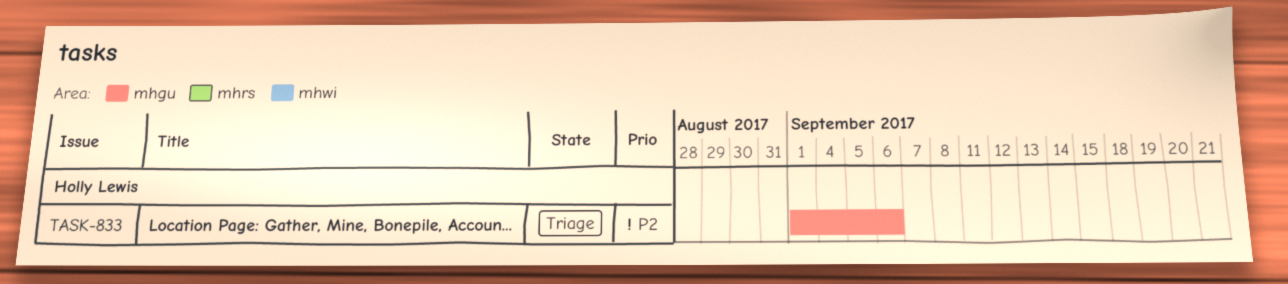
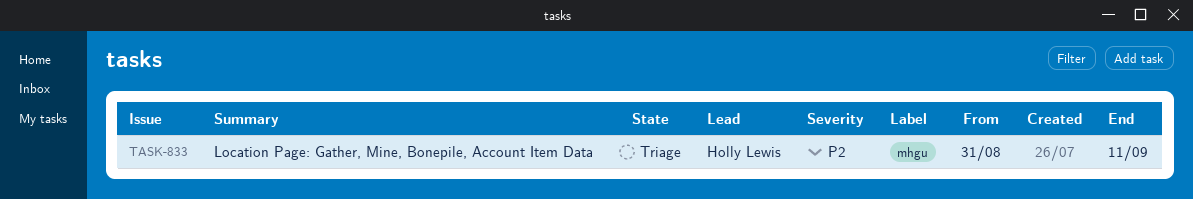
TASK-833, start: Sep 1 -> Aug 31
TASK-833, due: Sep 6 -> Sep 11

